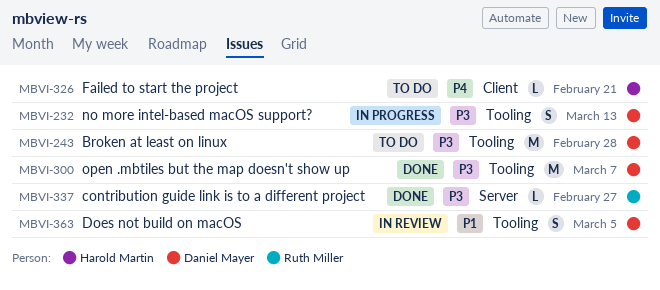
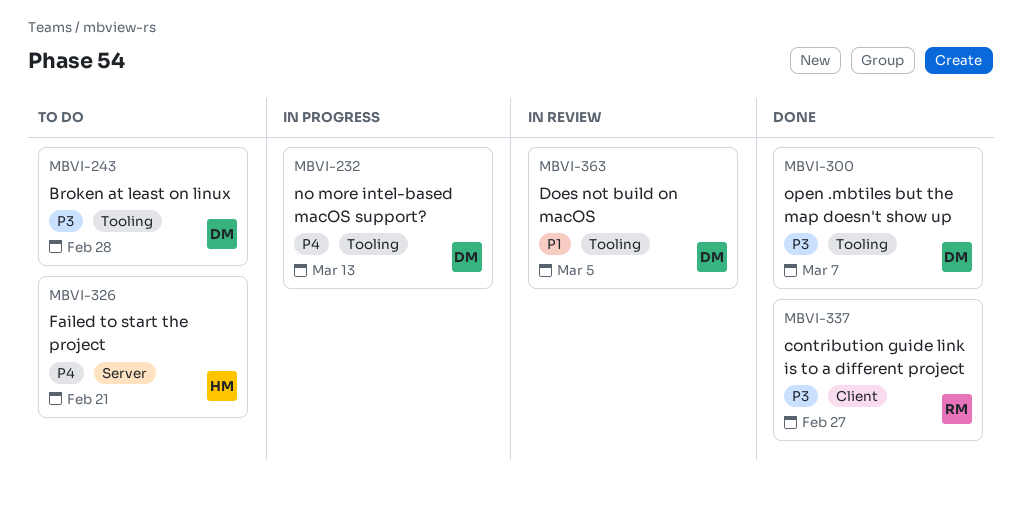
MBVI-232, priority: P3 -> P4
MBVI-326, label: Client -> Server
MBVI-337, label: Server -> Client

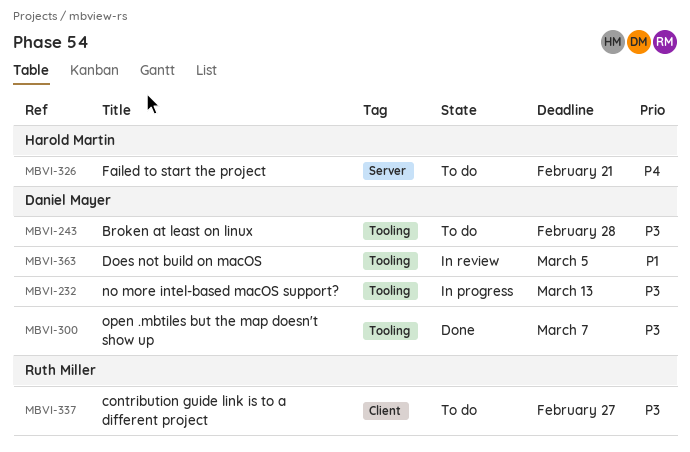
MBVI-232, priority: P4 -> P3
MBVI-337, status: Done -> To do

